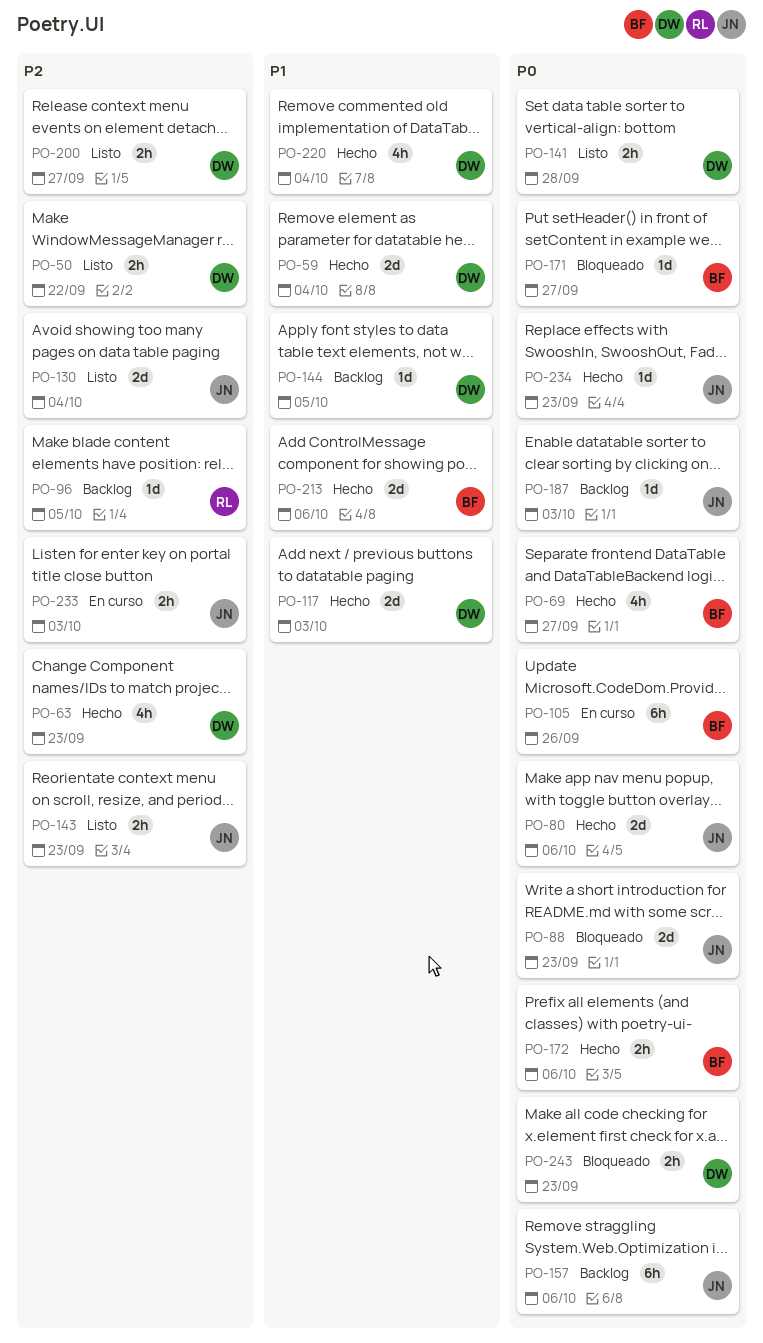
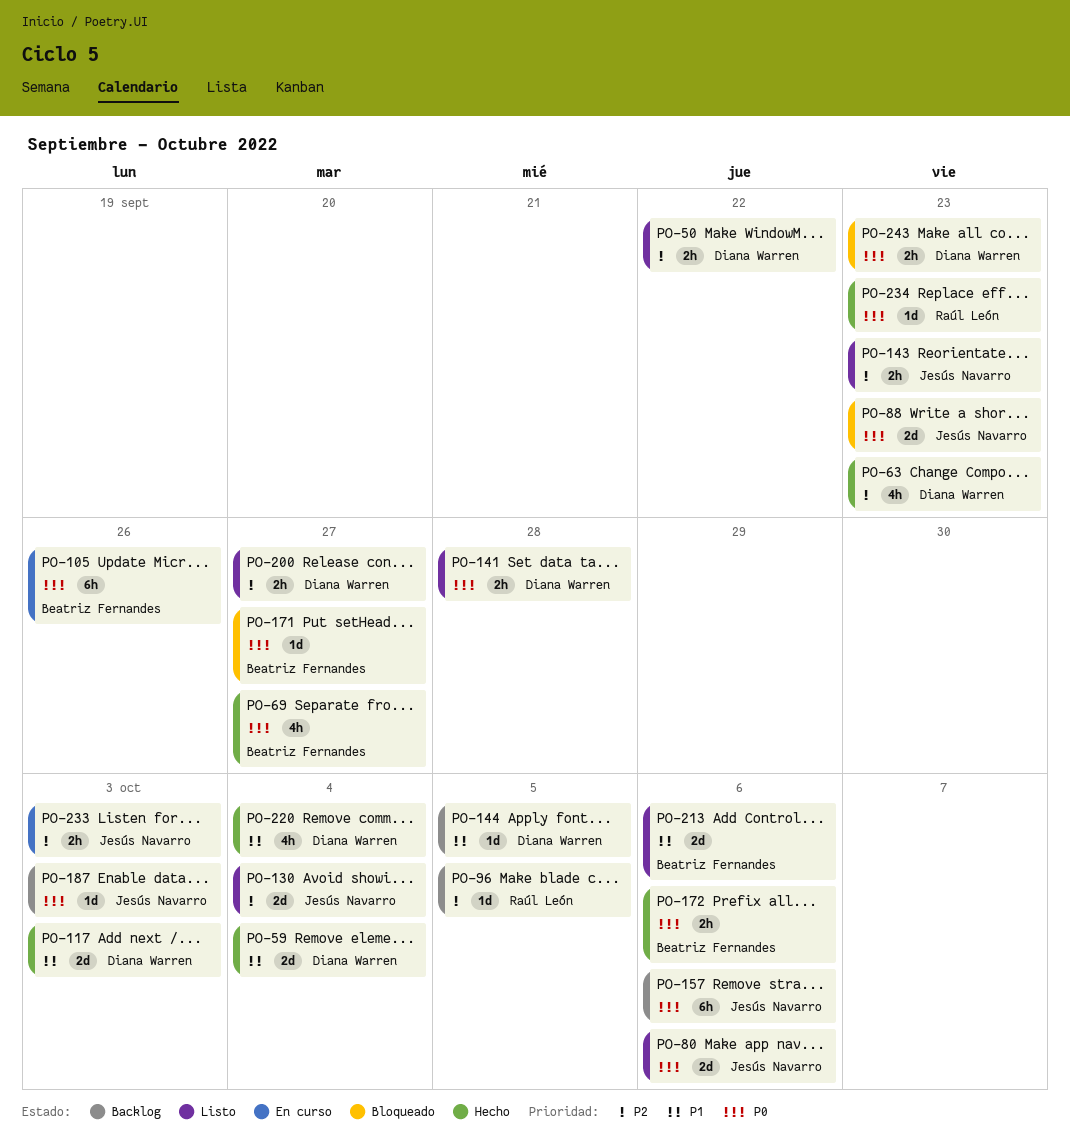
PO-80, status: Hecho -> Listo
PO-213, status: Hecho -> Listo
PO-234, owner: Jesús Navarro -> Raúl León

